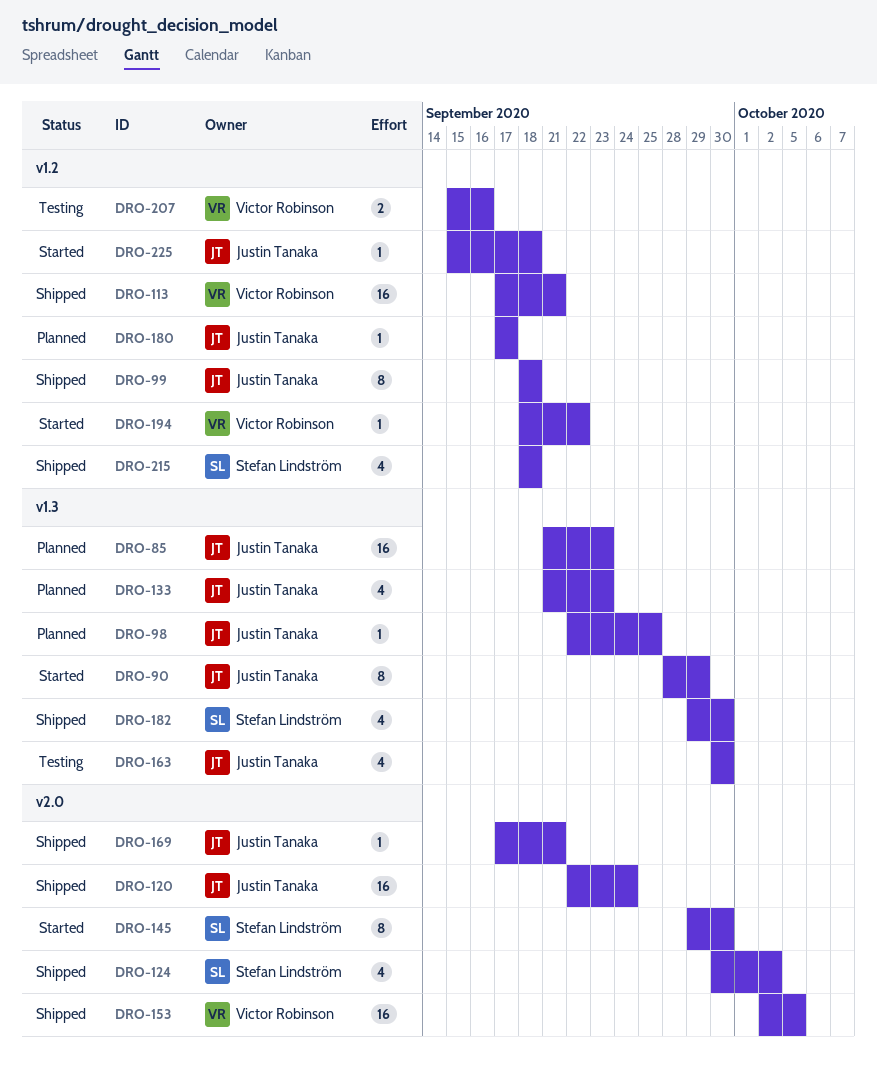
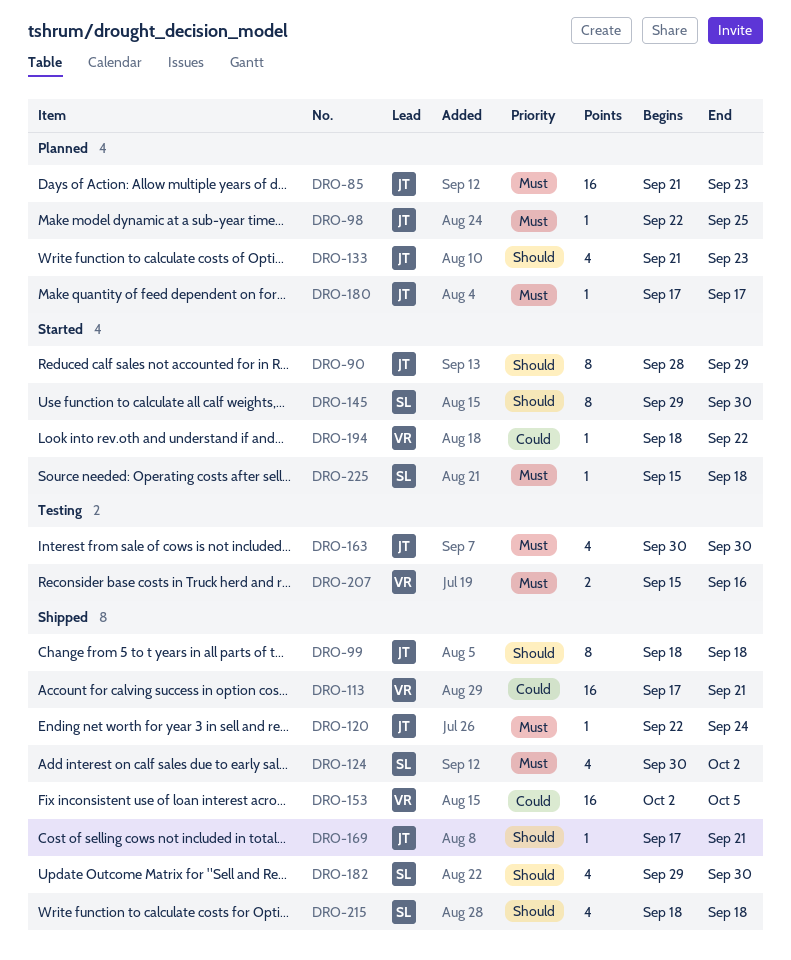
DRO-120, estimate: 16 -> 1
DRO-225, owner: Justin Tanaka -> Stefan Lindström

